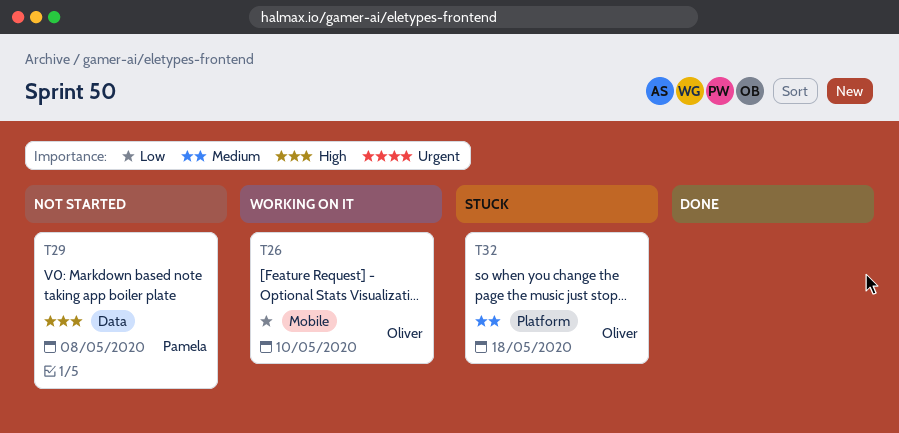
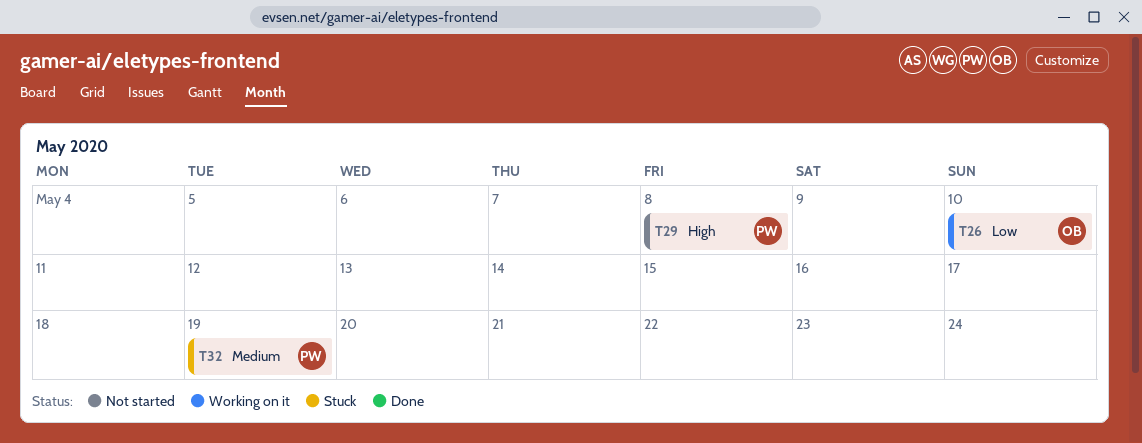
T32, owner: Oliver -> Pamela
T32, due: May 18 -> May 19

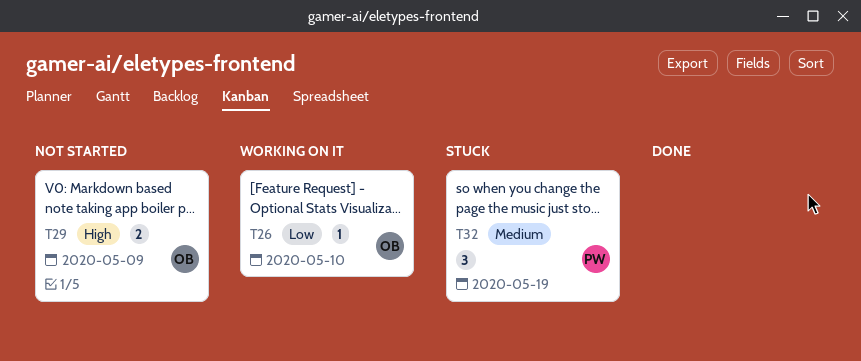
T29, owner: PW -> OB
T29, due: May 8 -> May 9

